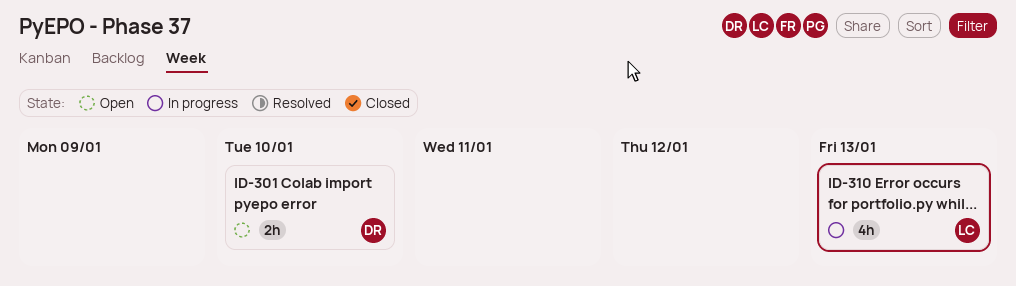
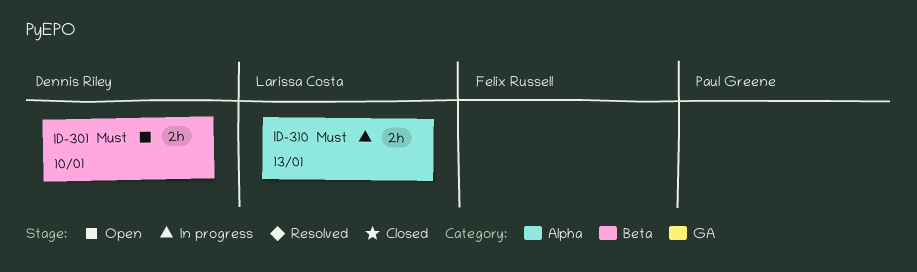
ID-310, estimate: 4h -> 2h

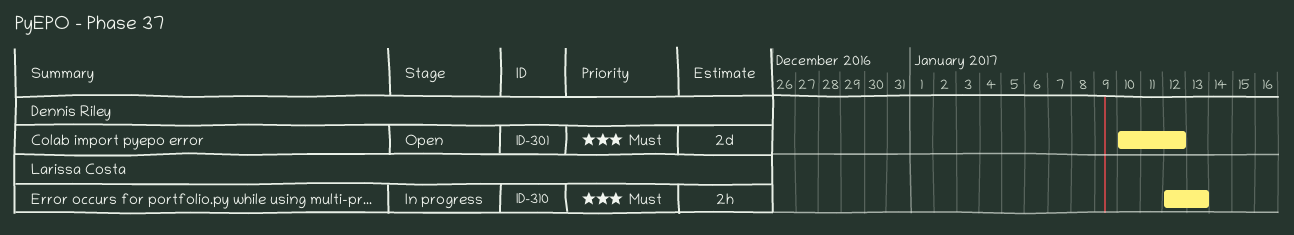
ID-301, estimate: 2h -> 2d
ID-301, due: Jan 10 -> Jan 12

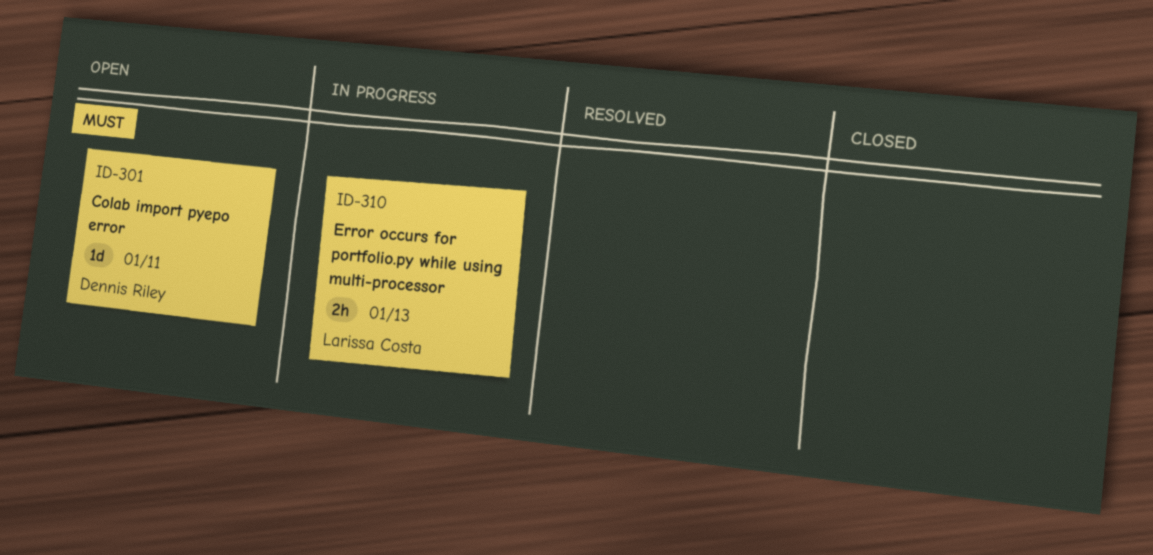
ID-301, estimate: 2d -> 1d
ID-301, due: Jan 12 -> Jan 11

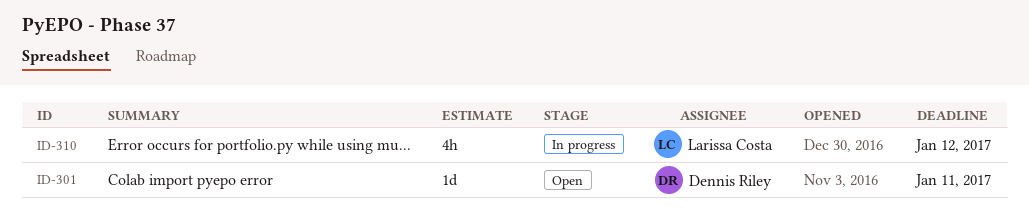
ID-310, estimate: 2h -> 4h
ID-310, due: Jan 13 -> Jan 12

